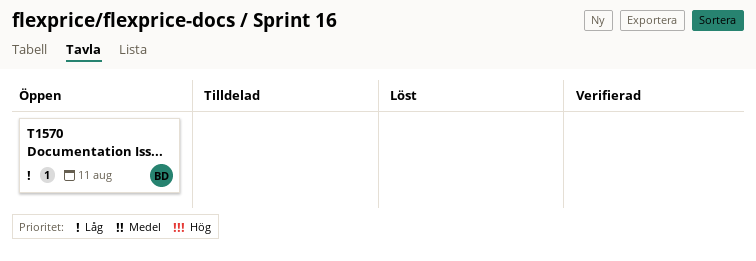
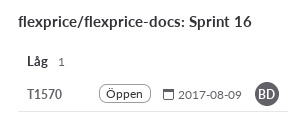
T1570, due: Aug 11 -> Aug 9

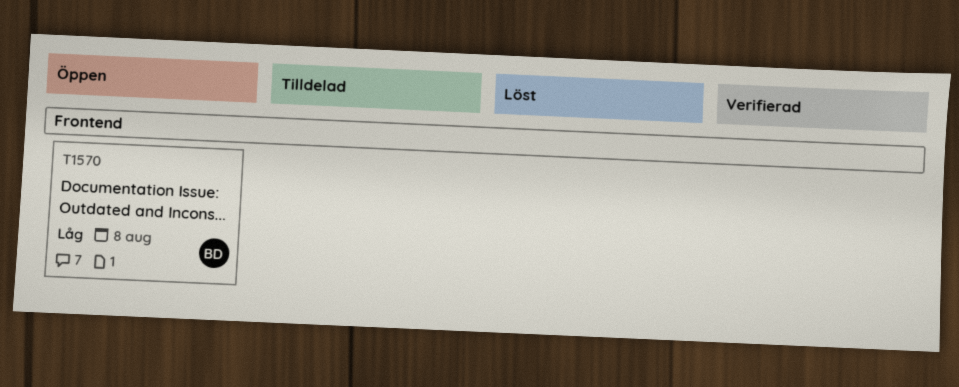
T1570, due: Aug 9 -> Aug 8

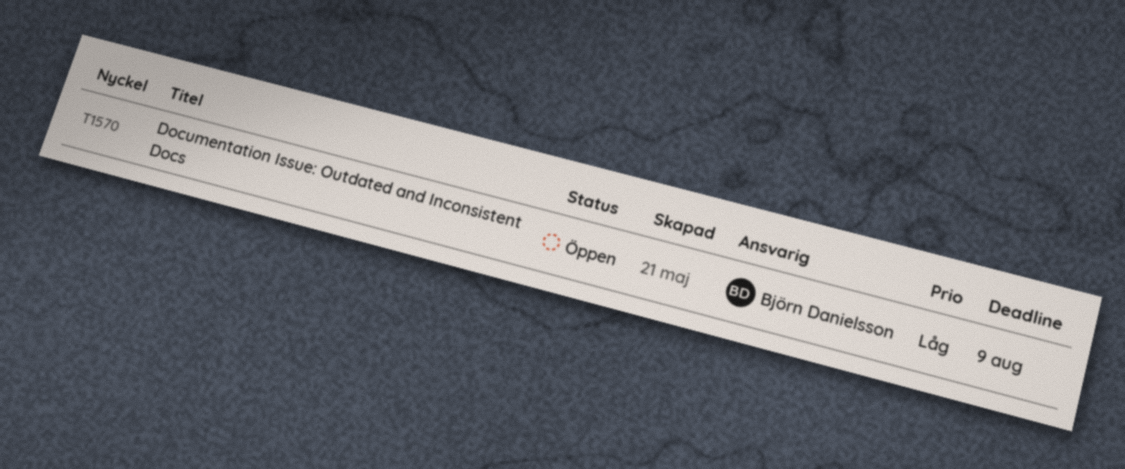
T1570, due: Aug 8 -> Aug 9

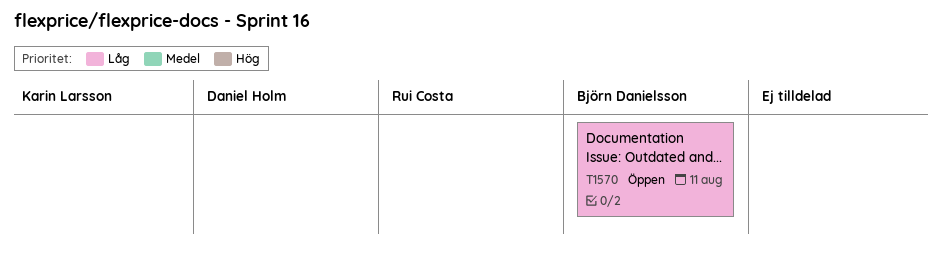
T1570, due: Aug 9 -> Aug 11

